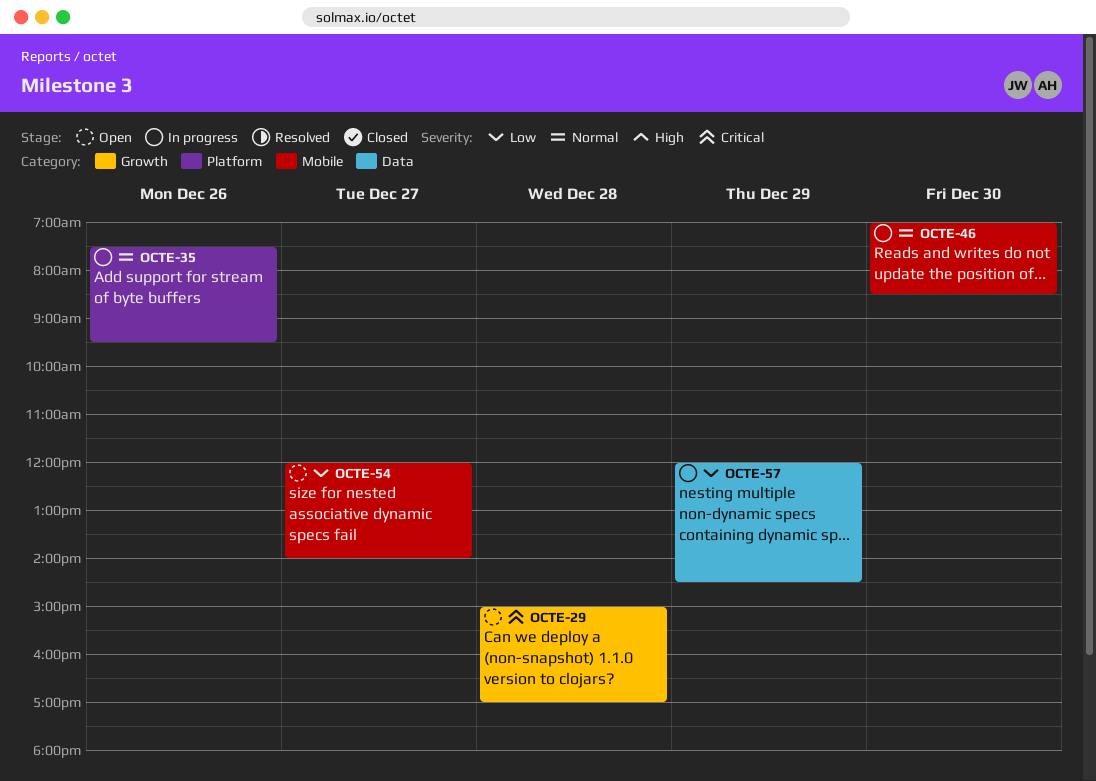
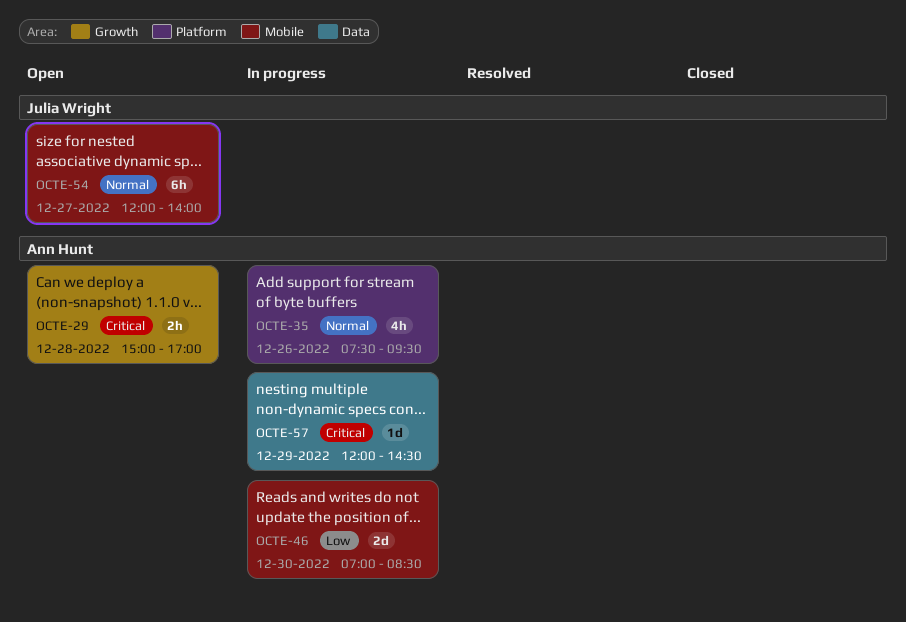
OCTE-46, priority: Normal -> Low
OCTE-54, priority: Low -> Normal
OCTE-57, priority: Low -> Critical

